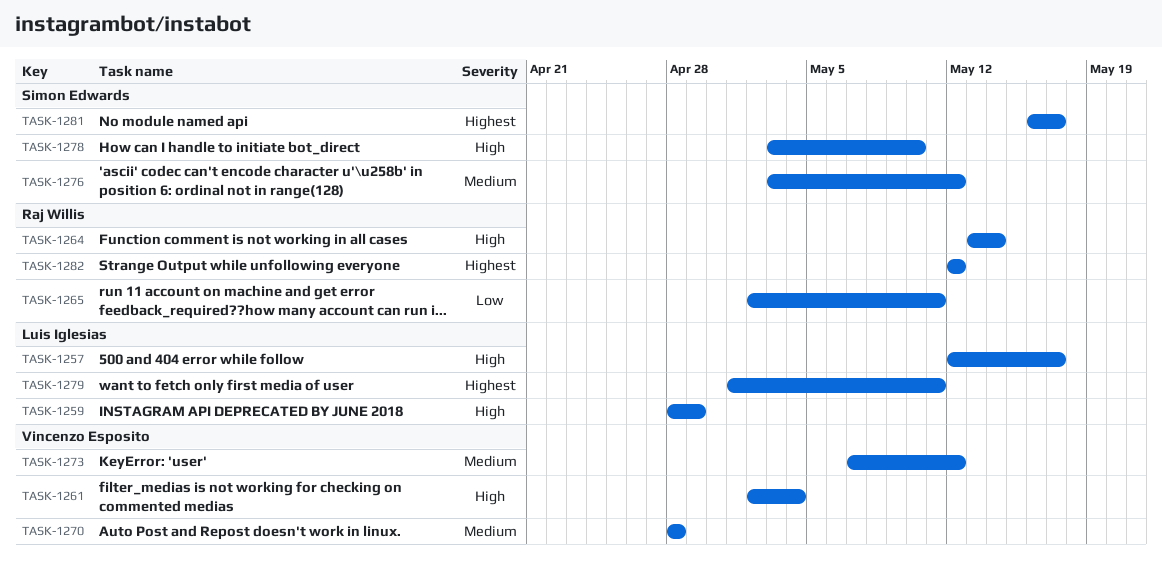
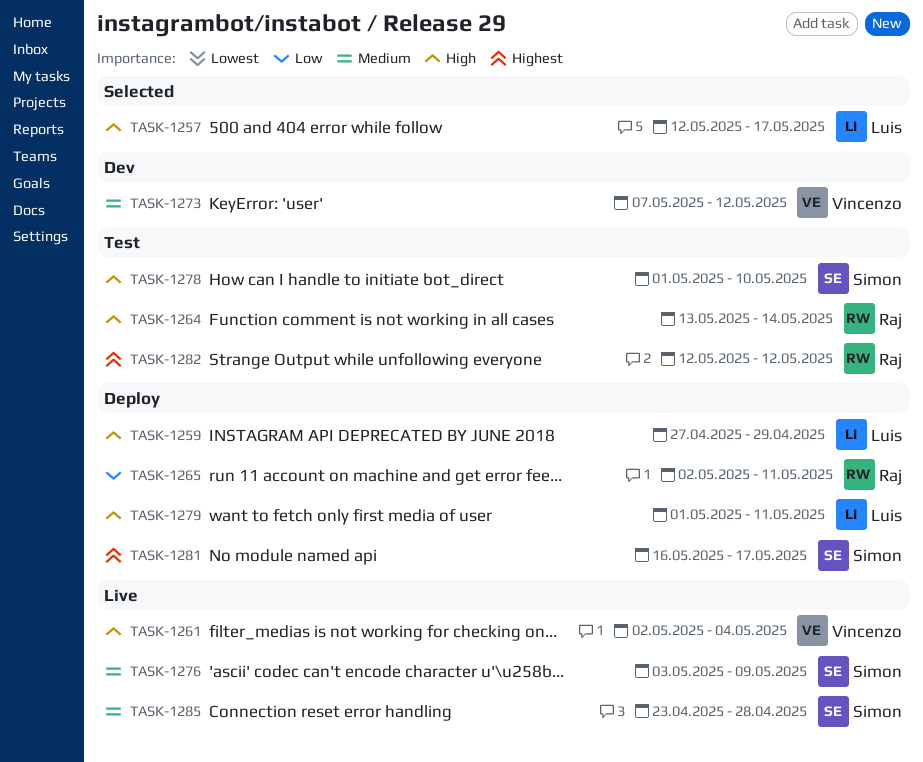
TASK-1259, start: Apr 28 -> Apr 27
TASK-1270: present -> none
TASK-1276, due: May 12 -> May 9
TASK-1278, start: May 3 -> May 1
TASK-1279, priority: Highest -> High
TASK-1285: none -> present

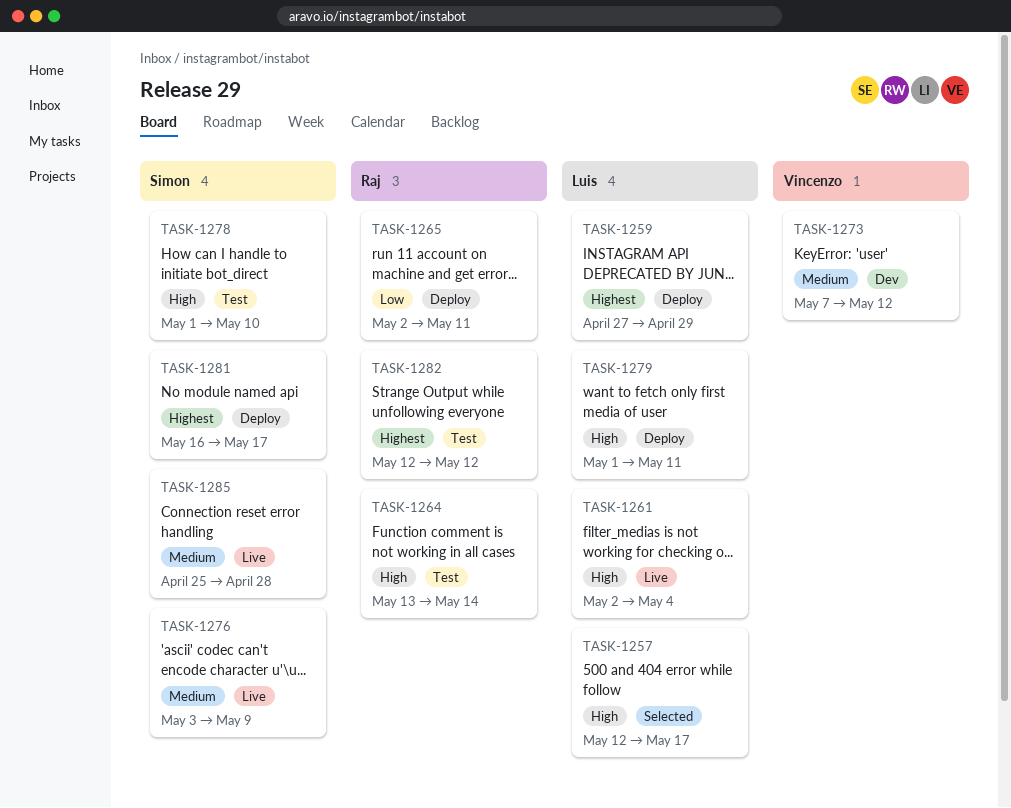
TASK-1259, priority: High -> Highest
TASK-1261, owner: Vincenzo -> Luis
TASK-1285, start: Apr 23 -> Apr 25

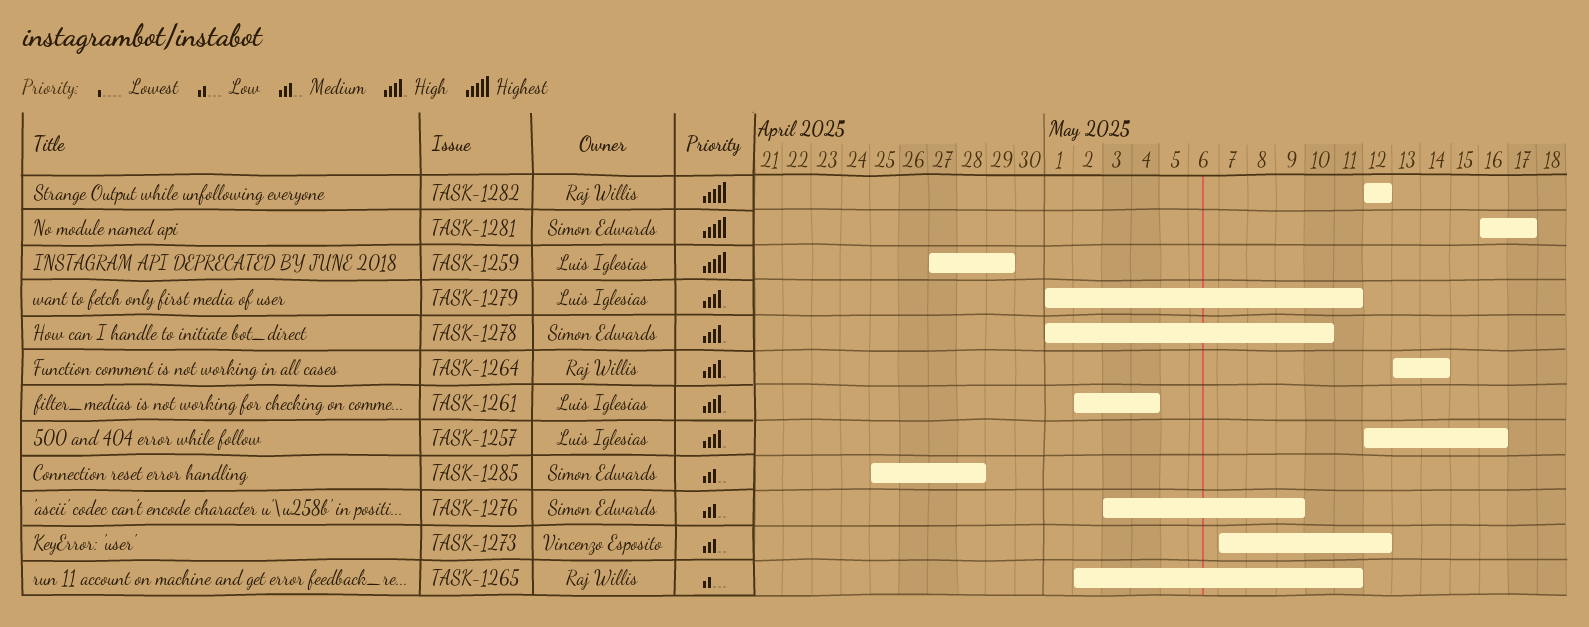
TASK-1257, due: May 17 -> May 16

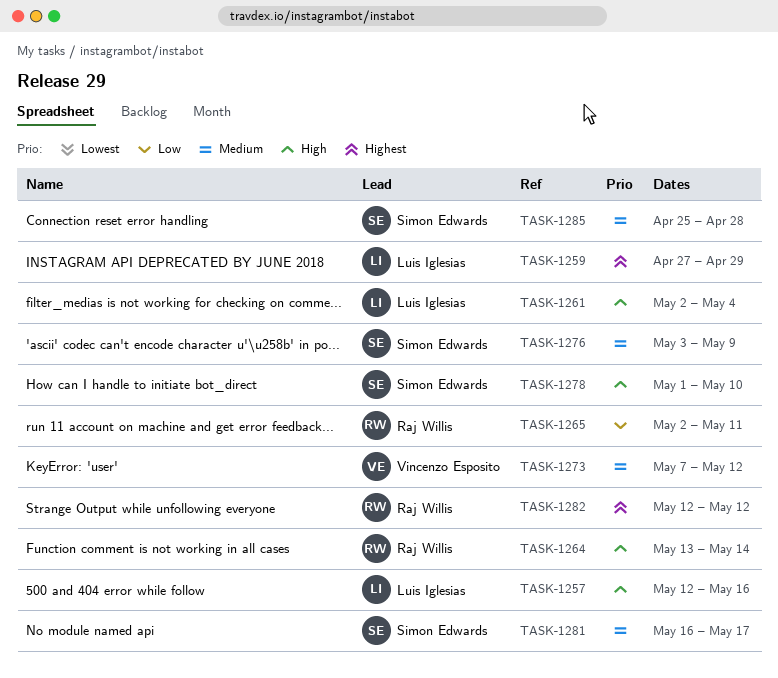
TASK-1279: present -> none
TASK-1281, priority: Highest -> Medium

